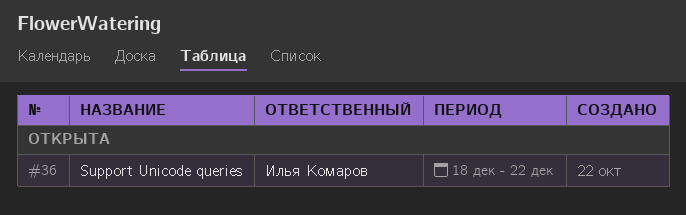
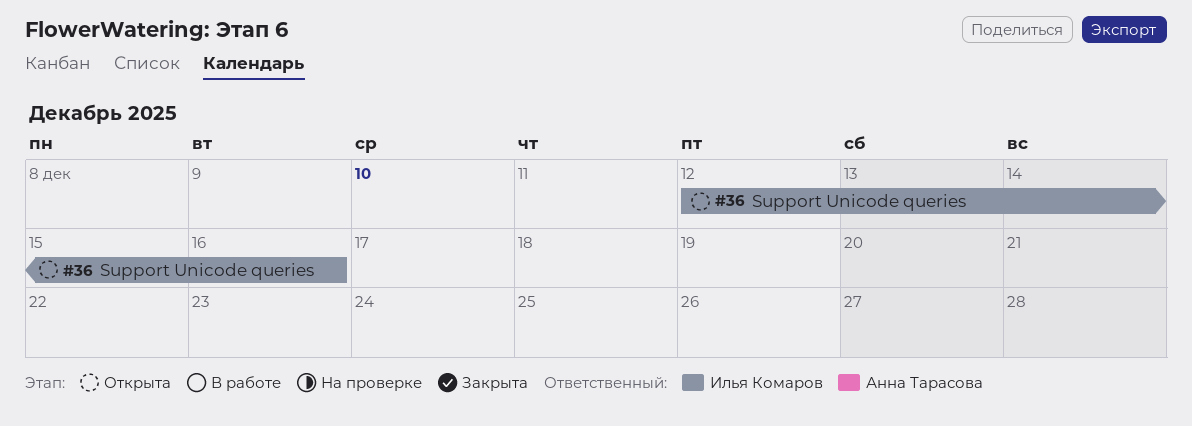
#36, start: Dec 18 -> Dec 12
#36, due: Dec 22 -> Dec 16

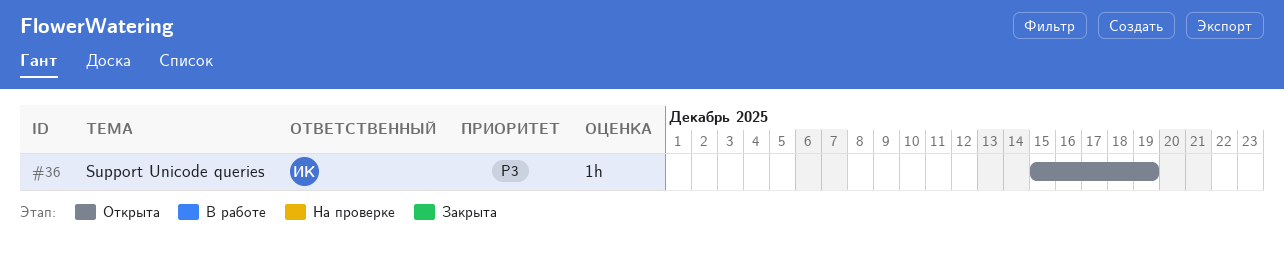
#36, start: Dec 12 -> Dec 15
#36, due: Dec 16 -> Dec 19

